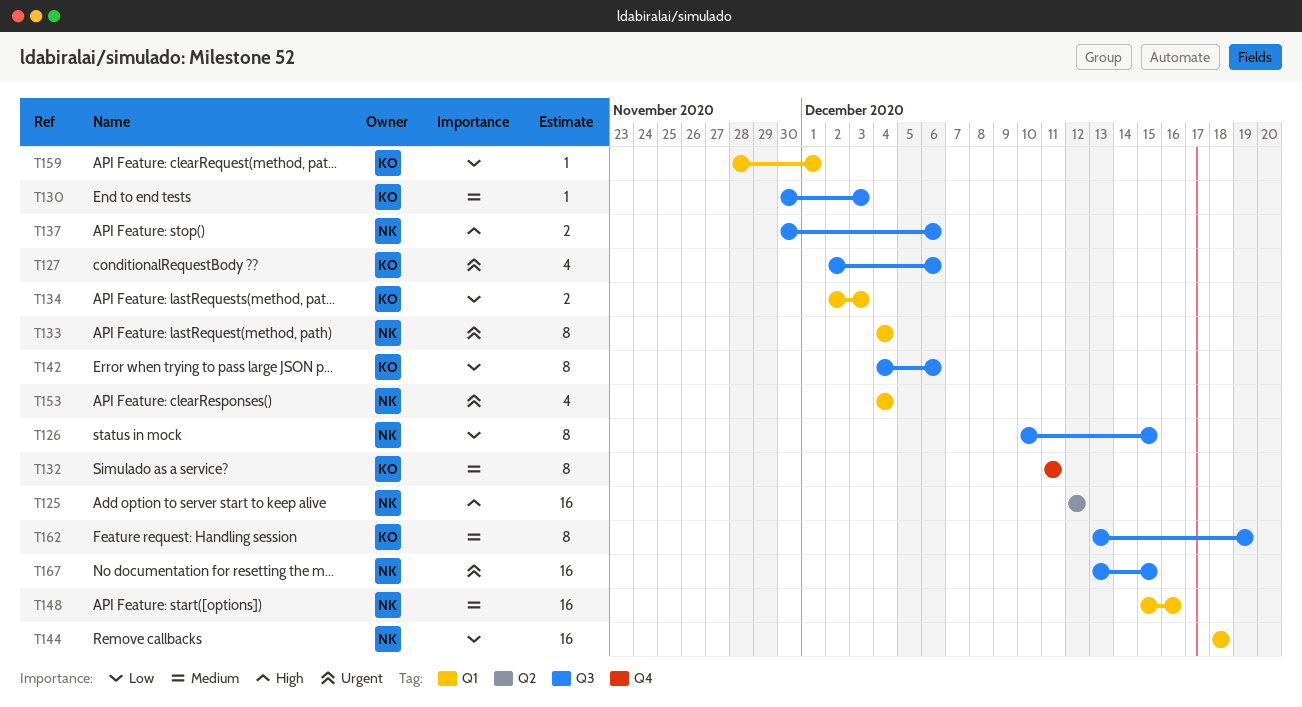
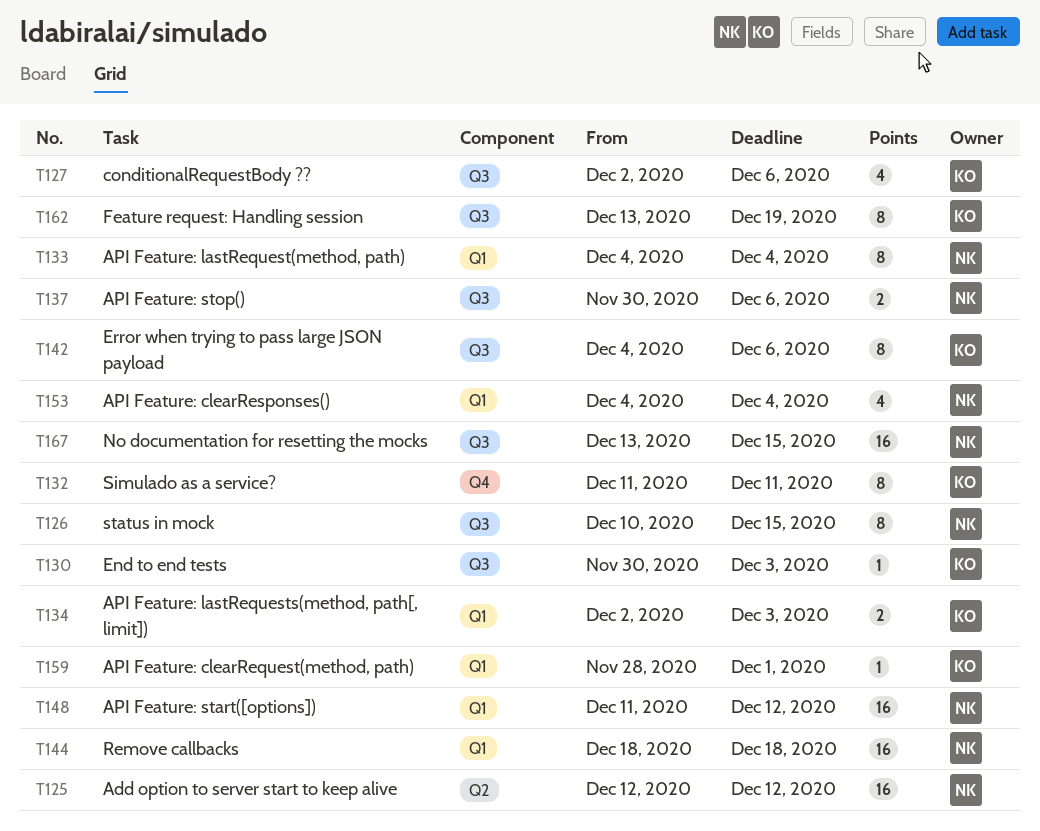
T148, start: Dec 15 -> Dec 11
T148, due: Dec 16 -> Dec 12

